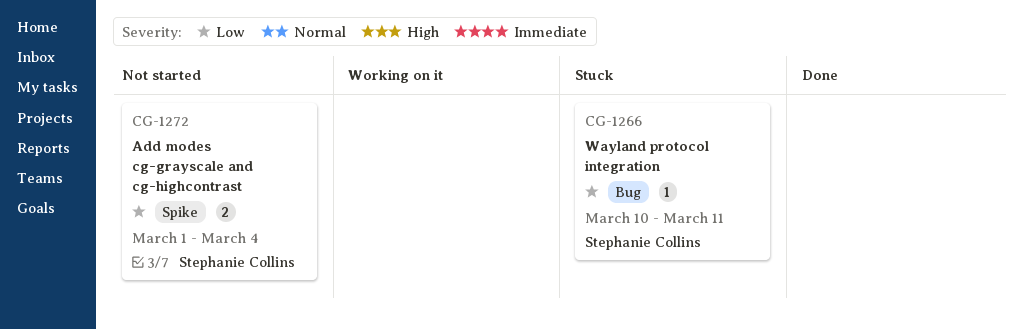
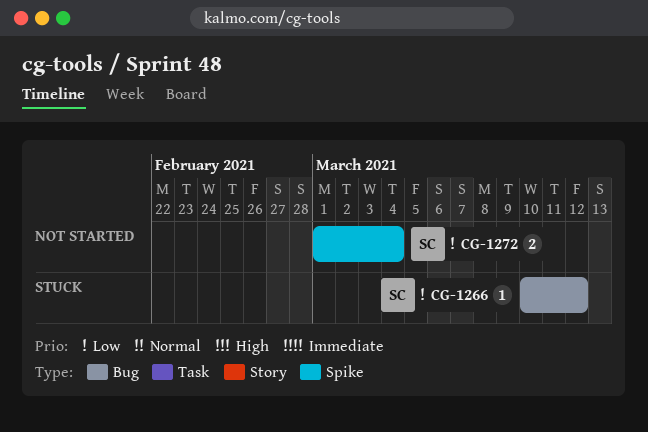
CG-1266, due: Mar 11 -> Mar 12

